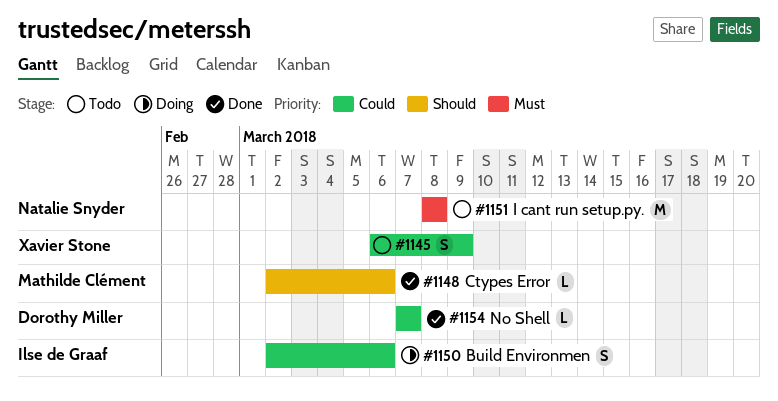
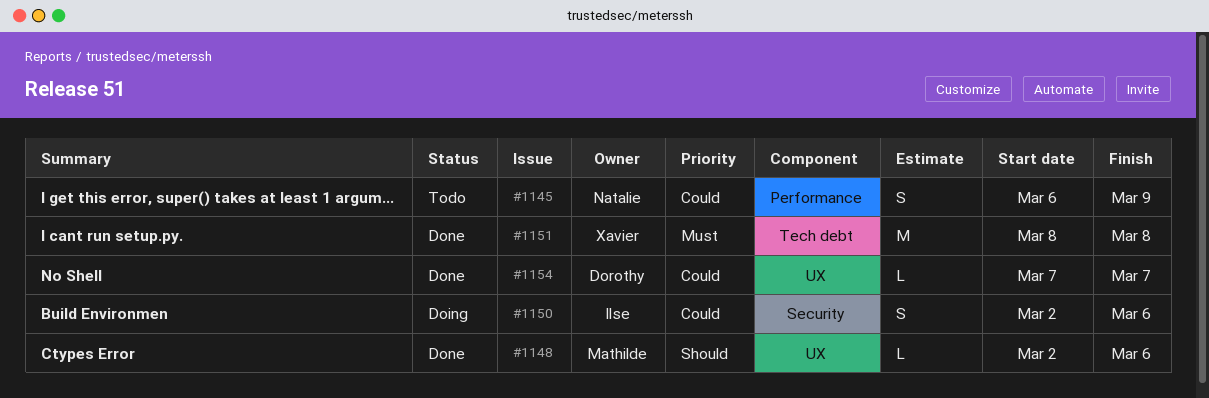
#1145, owner: Xavier Stone -> Natalie Snyder
#1151, status: Todo -> Done
#1151, owner: Natalie Snyder -> Xavier Stone

